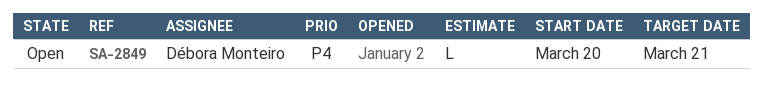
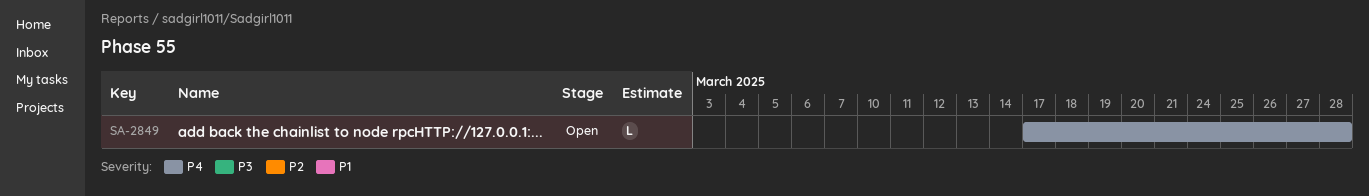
SA-2849, start: Mar 20 -> Mar 17
SA-2849, due: Mar 21 -> Mar 28

